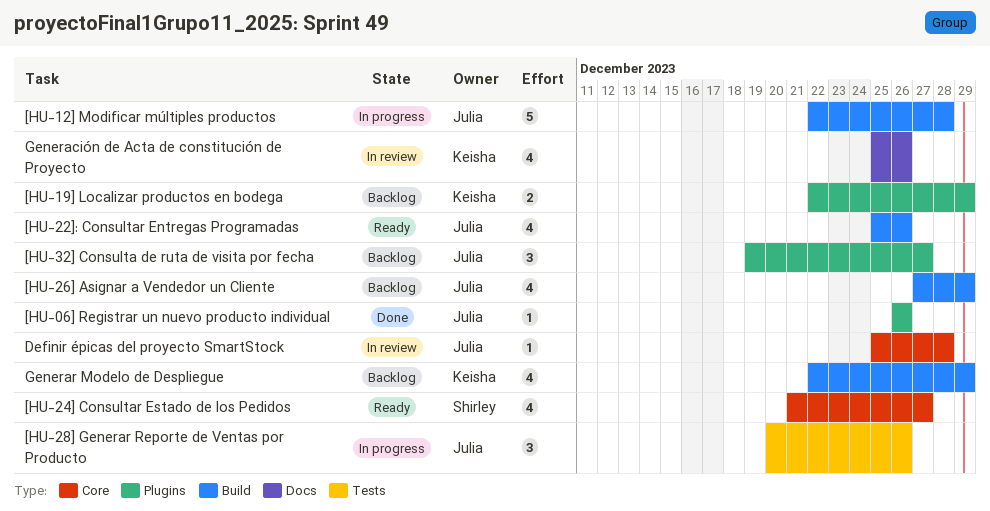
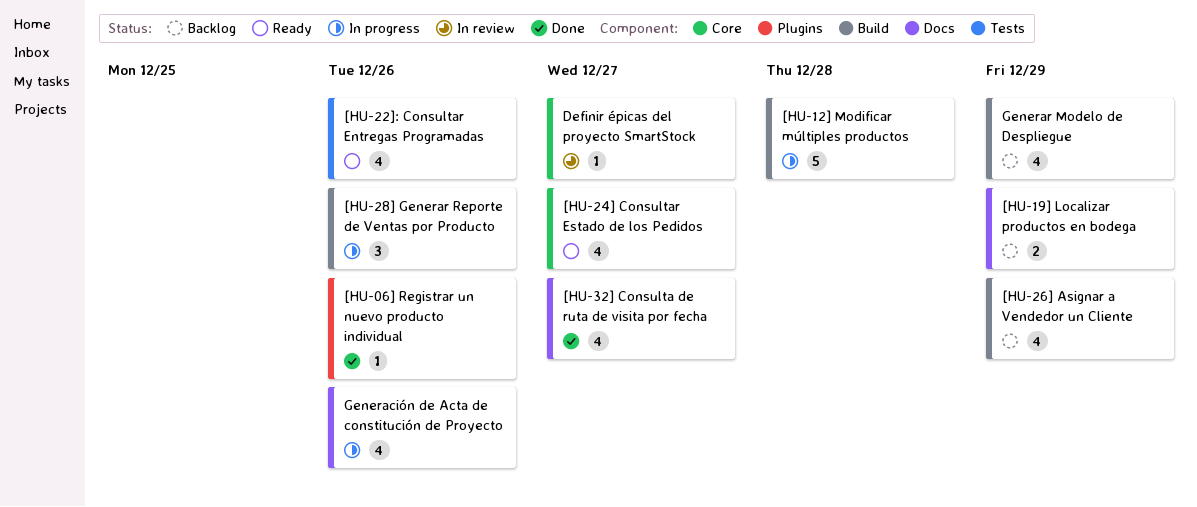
[HU-19] Localizar productos en bodega, label: Plugins -> Docs
[HU-22]: Consultar Entregas Programadas, label: Build -> Tests
[HU-28] Generar Reporte de Ventas por Producto, label: Tests -> Build
[HU-32] Consulta de ruta de visita por fecha, status: Backlog -> Done
[HU-32] Consulta de ruta de visita por fecha, label: Plugins -> Docs
[HU-32] Consulta de ruta de visita por fecha, estimate: 3 -> 4
Definir épicas del proyecto SmartStock, due: Dec 28 -> Dec 27
Generación de Acta de constitución de Proyecto, status: In review -> In progress

